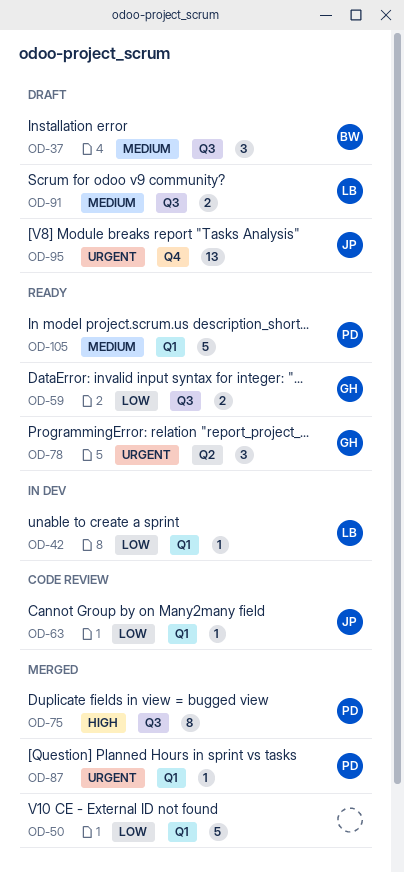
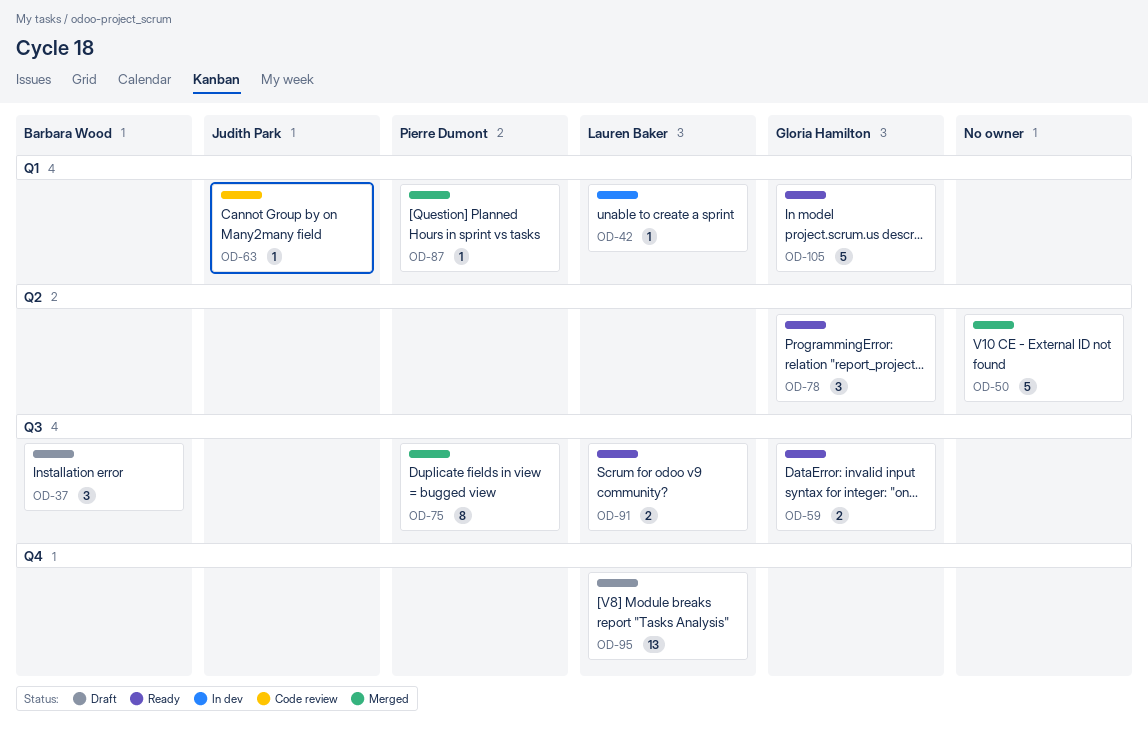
OD-50, label: Q1 -> Q2
OD-91, status: Draft -> Ready
OD-95, owner: Judith Park -> Lauren Baker
OD-105, owner: Pierre Dumont -> Gloria Hamilton

